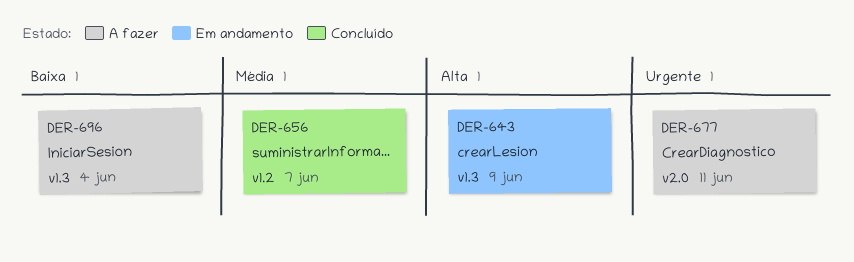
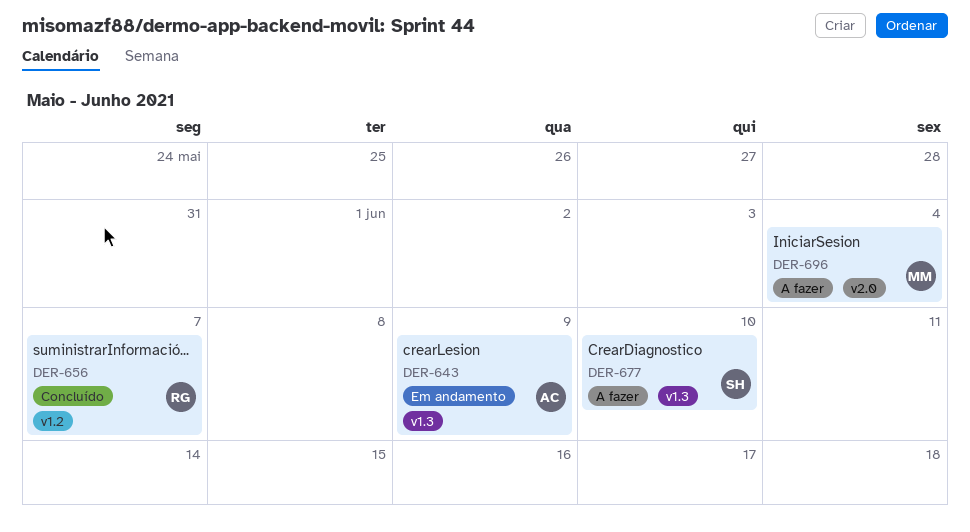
DER-677, label: v2.0 -> v1.3
DER-677, due: Jun 11 -> Jun 10
DER-696, label: v1.3 -> v2.0

